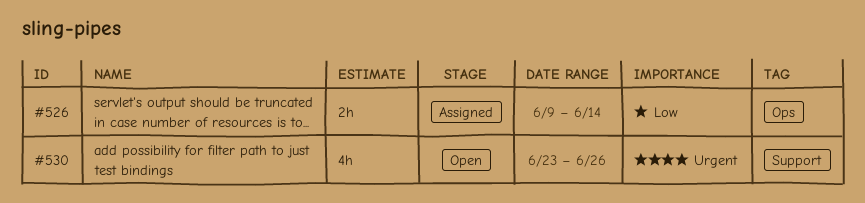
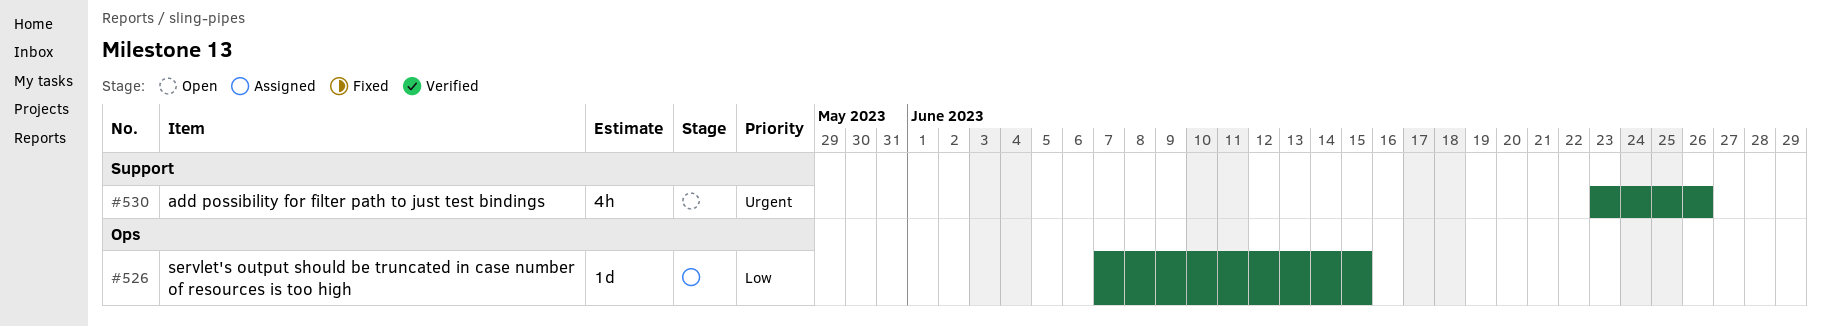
#526, estimate: 2h -> 1d
#526, start: Jun 9 -> Jun 7
#526, due: Jun 14 -> Jun 15

